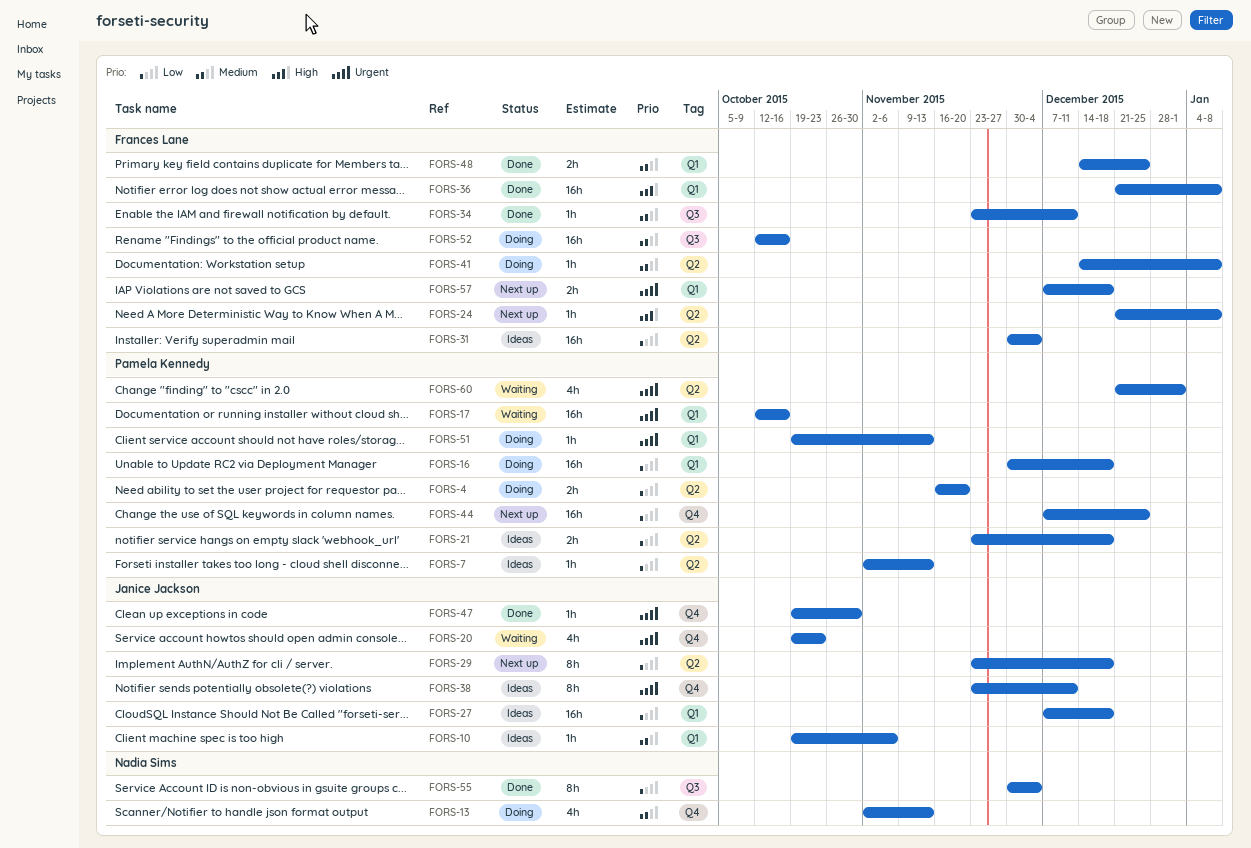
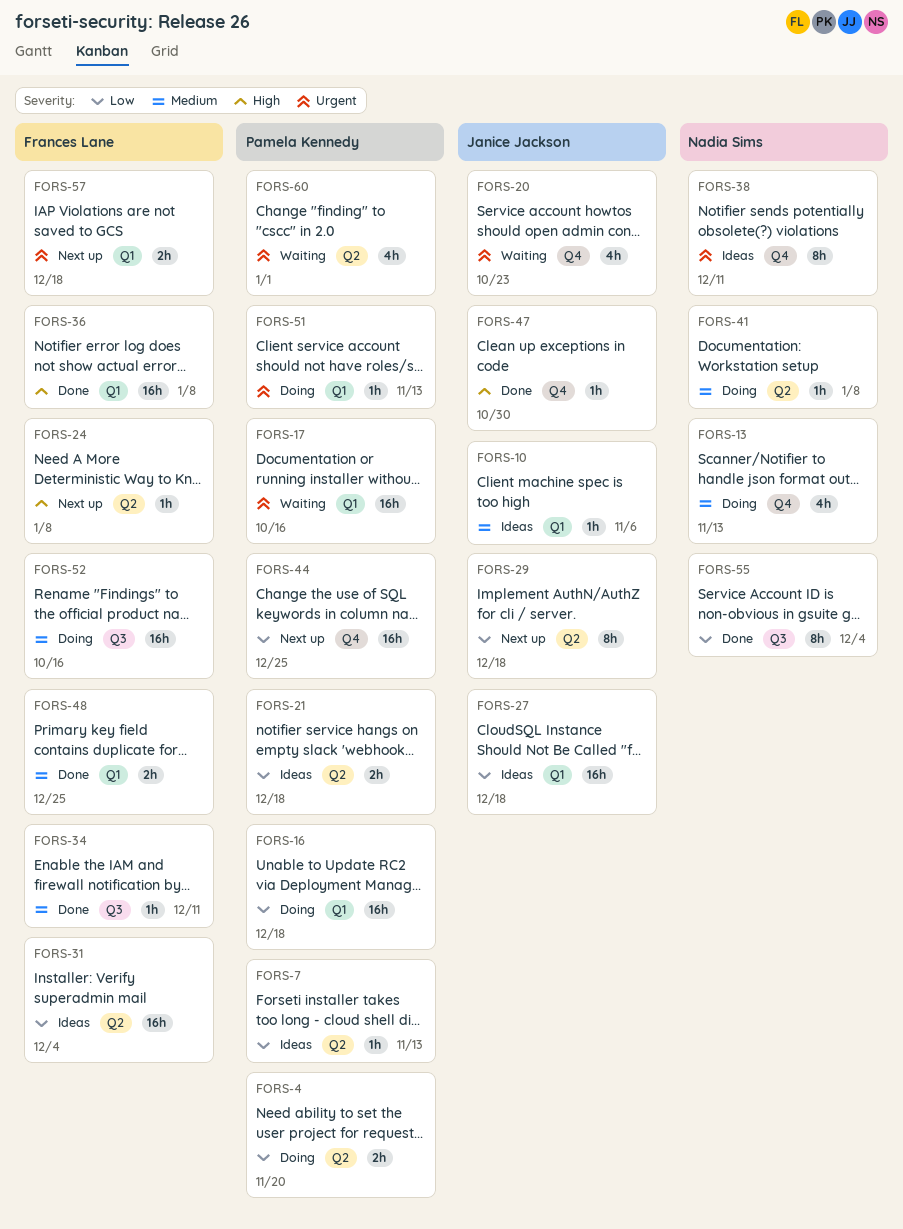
FORS-38, owner: Janice Jackson -> Nadia Sims
FORS-41, owner: Frances Lane -> Nadia Sims
FORS-47, priority: Urgent -> High

